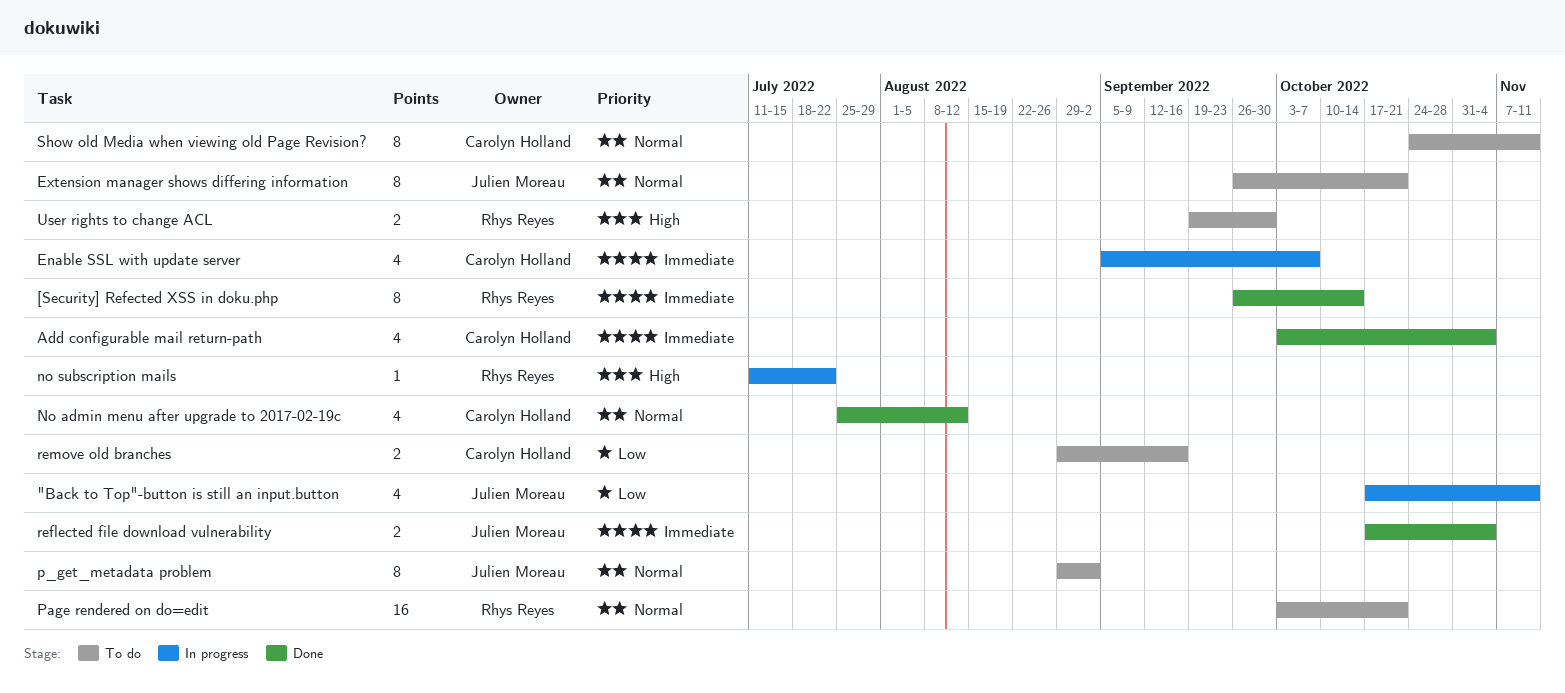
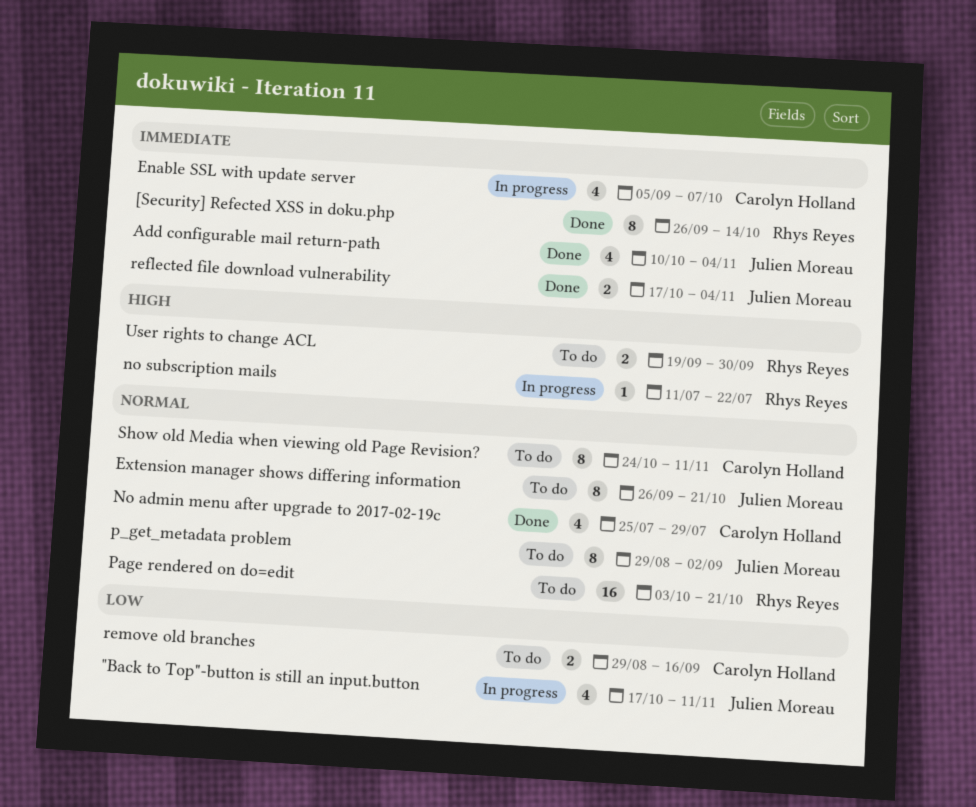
Add configurable mail return-path, owner: Carolyn Holland -> Julien Moreau
Add configurable mail return-path, start: Oct 3 -> Oct 10
No admin menu after upgrade to 2017-02-19c, due: Aug 12 -> Jul 29

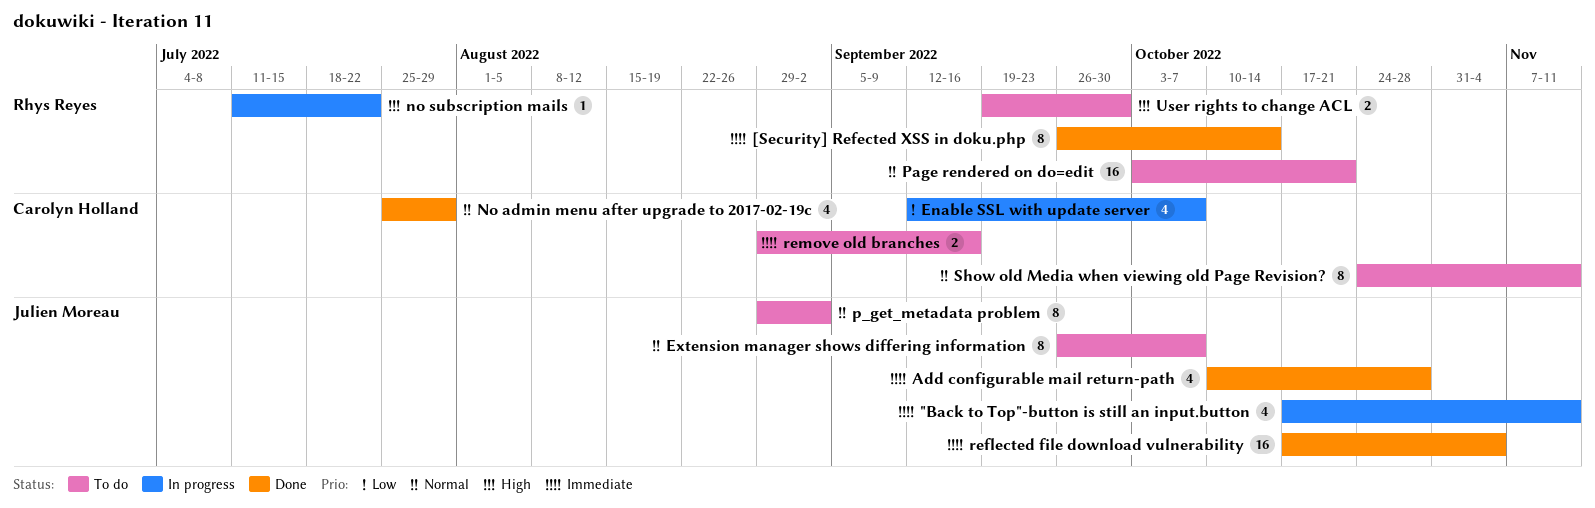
"Back to Top"-button is still an input.button, priority: Low -> Immediate
Add configurable mail return-path, due: Nov 4 -> Oct 28
Enable SSL with update server, priority: Immediate -> Low
Enable SSL with update server, start: Sep 5 -> Sep 12
Extension manager shows differing information, due: Oct 21 -> Oct 7
reflected file download vulnerability, estimate: 2 -> 16
remove old branches, priority: Low -> Immediate

